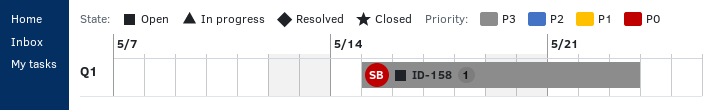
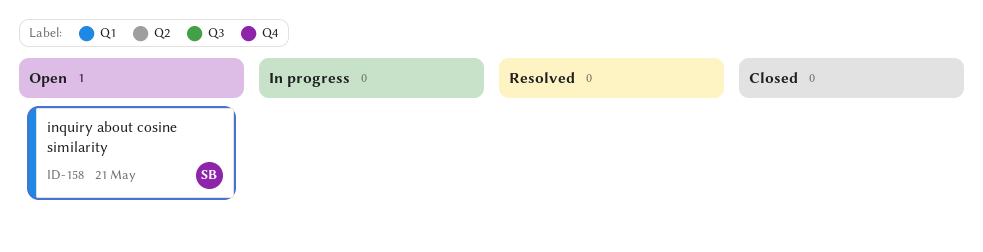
ID-158, due: May 23 -> May 21

